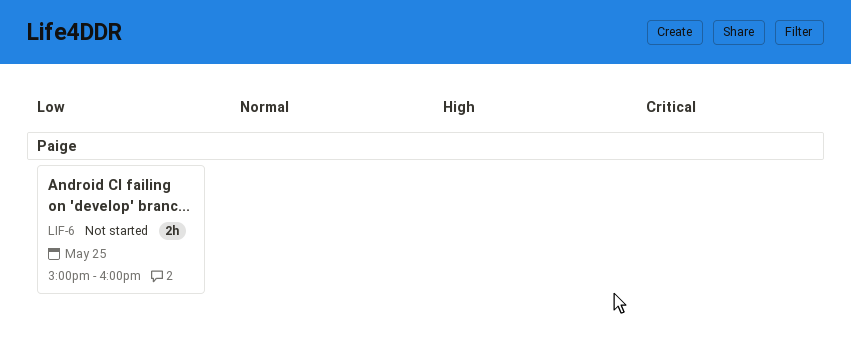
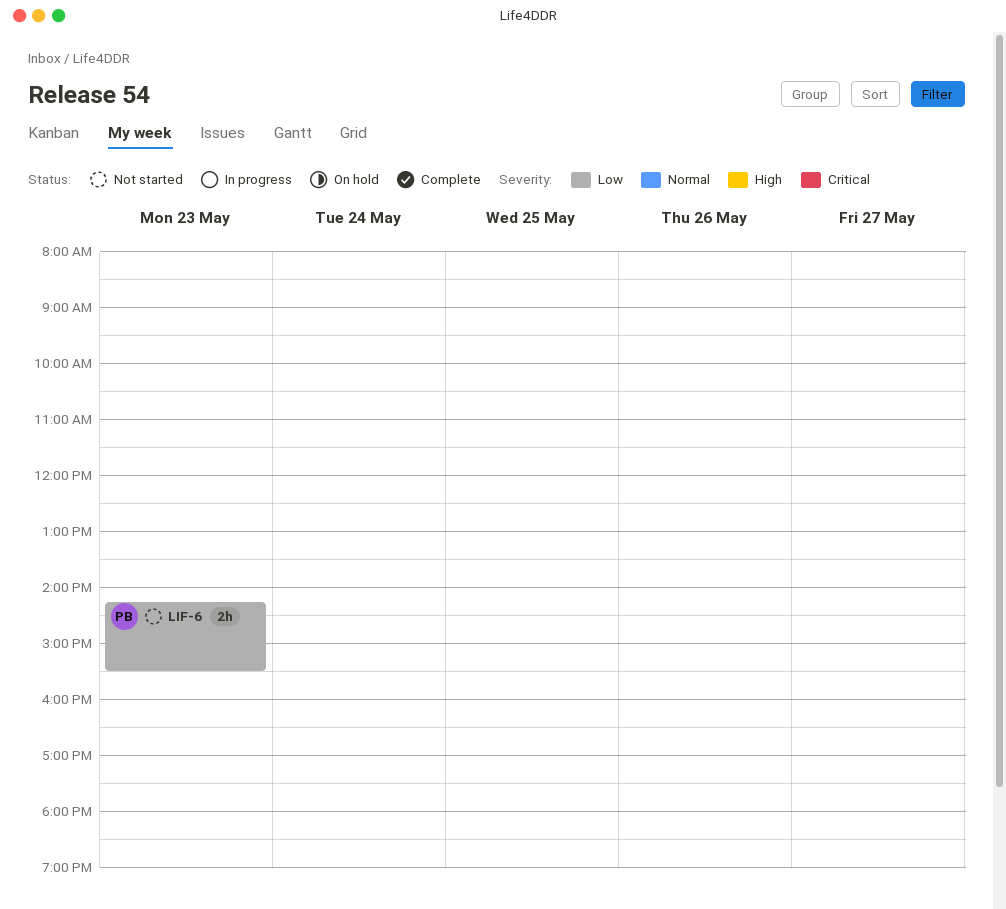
LIF-6, day: May 25 -> May 23
LIF-6, begins: 15:00 -> 14:15
LIF-6, ends: 16:00 -> 15:30

